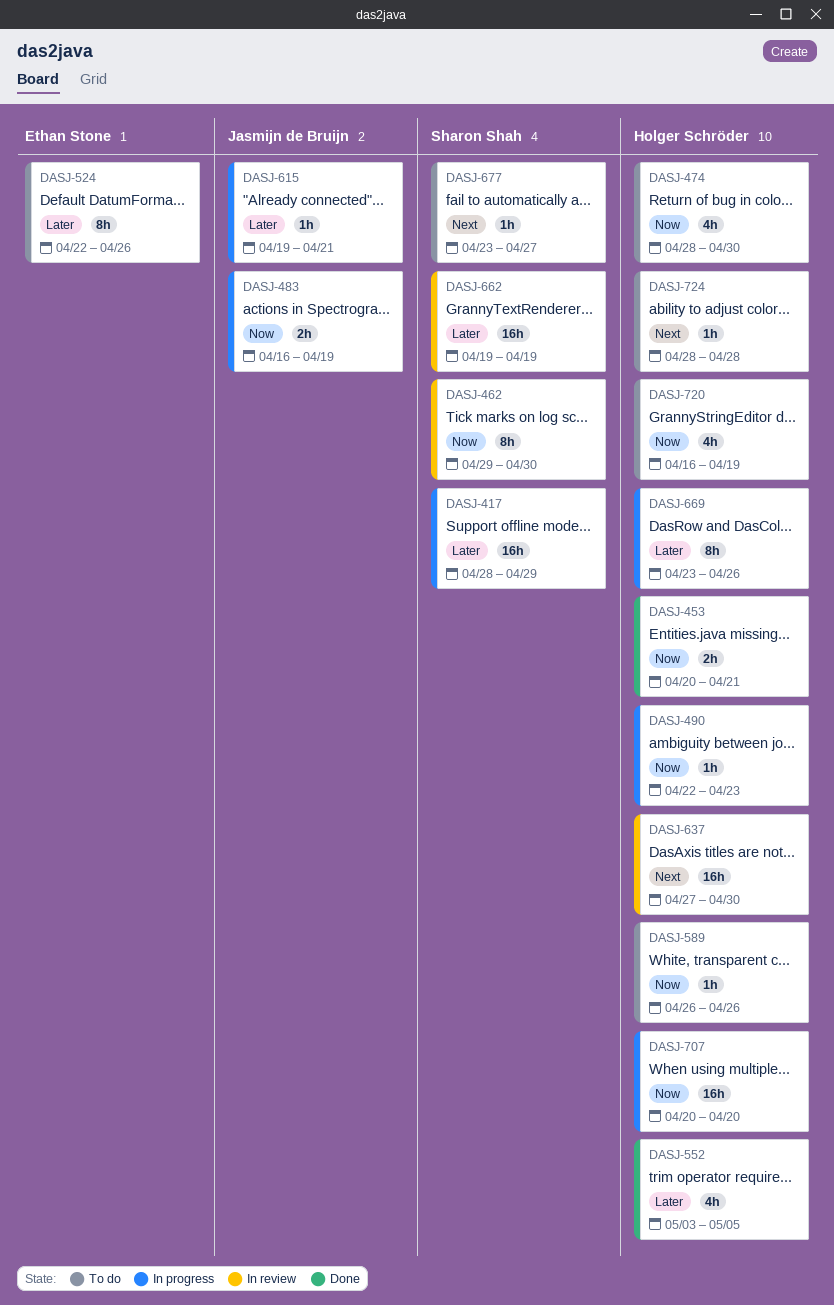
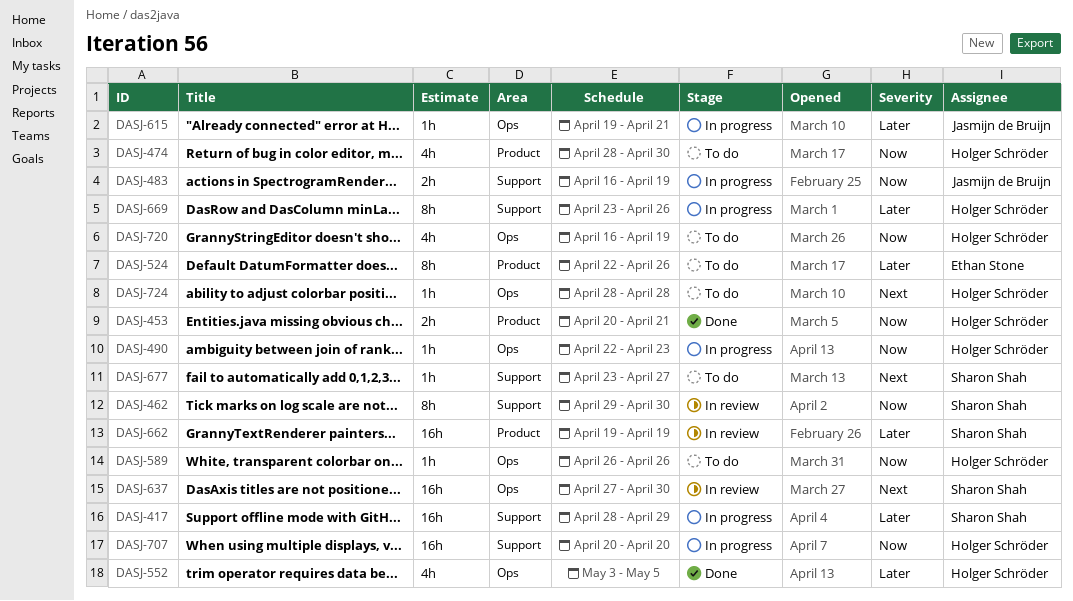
DASJ-637, owner: Holger Schröder -> Sharon Shah

